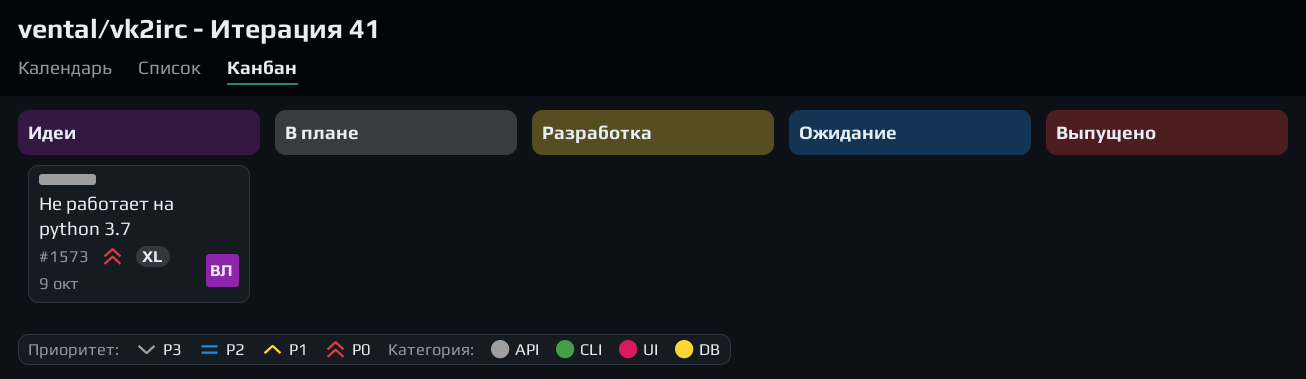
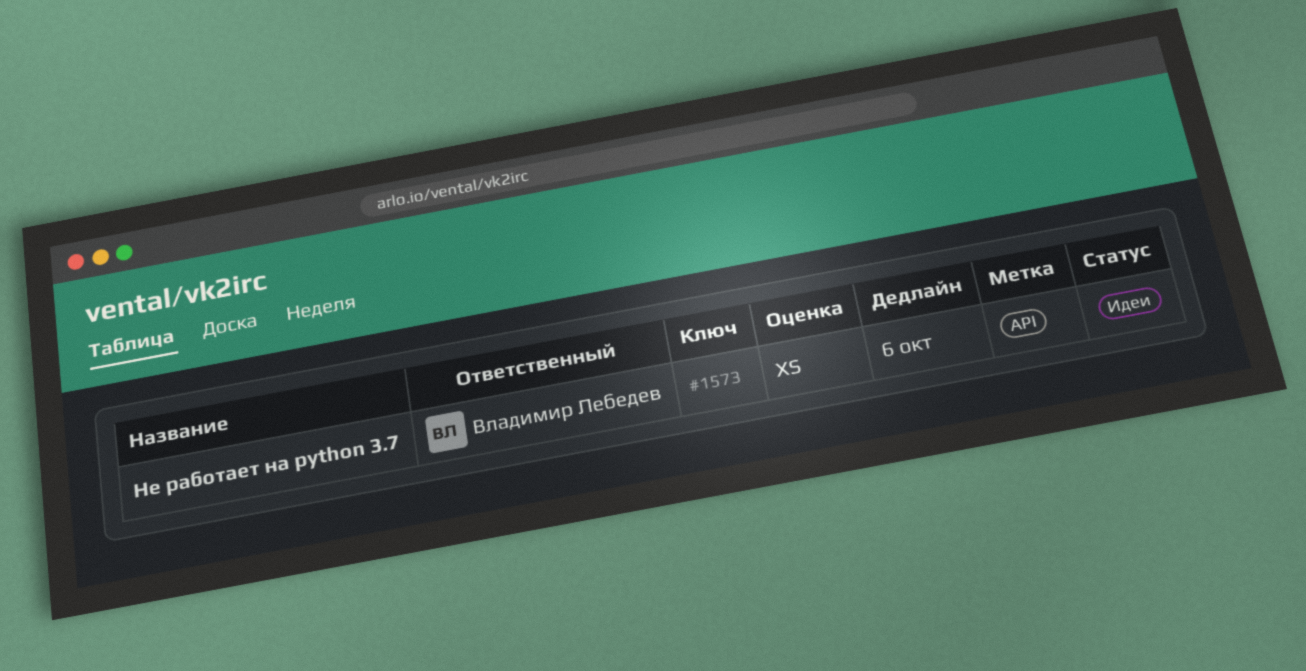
#1573, estimate: XL -> XS
#1573, due: Oct 9 -> Oct 6

